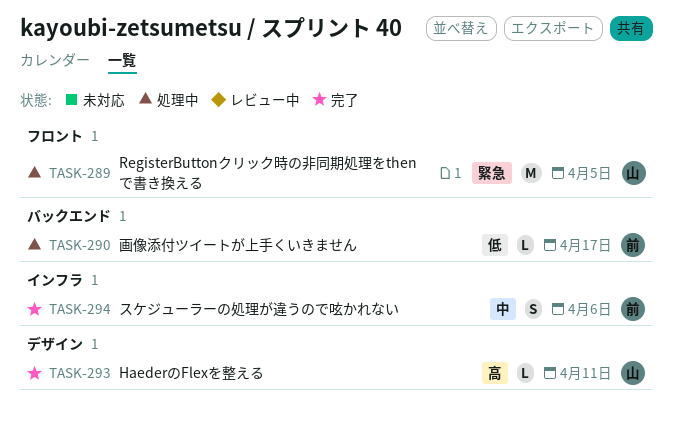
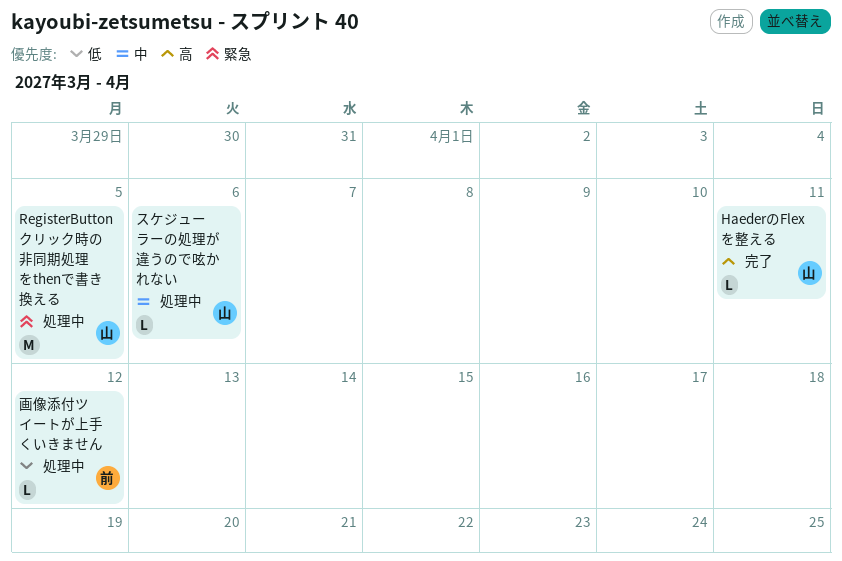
スケジューラーの処理が違うので呟かれない, status: 完了 -> 処理中
スケジューラーの処理が違うので呟かれない, owner: 前 -> 山
スケジューラーの処理が違うので呟かれない, estimate: S -> L
画像添付ツイートが上手くいきません, due: Apr 17 -> Apr 12

